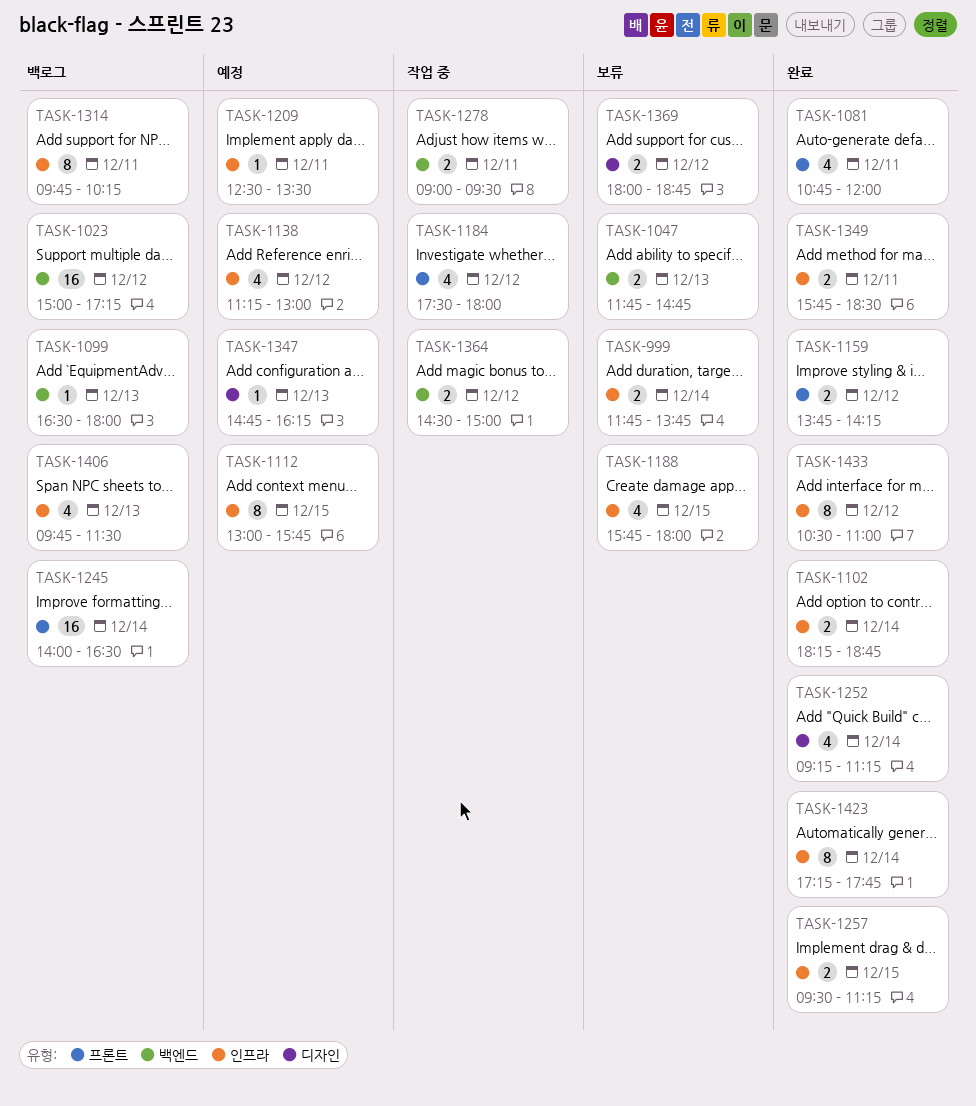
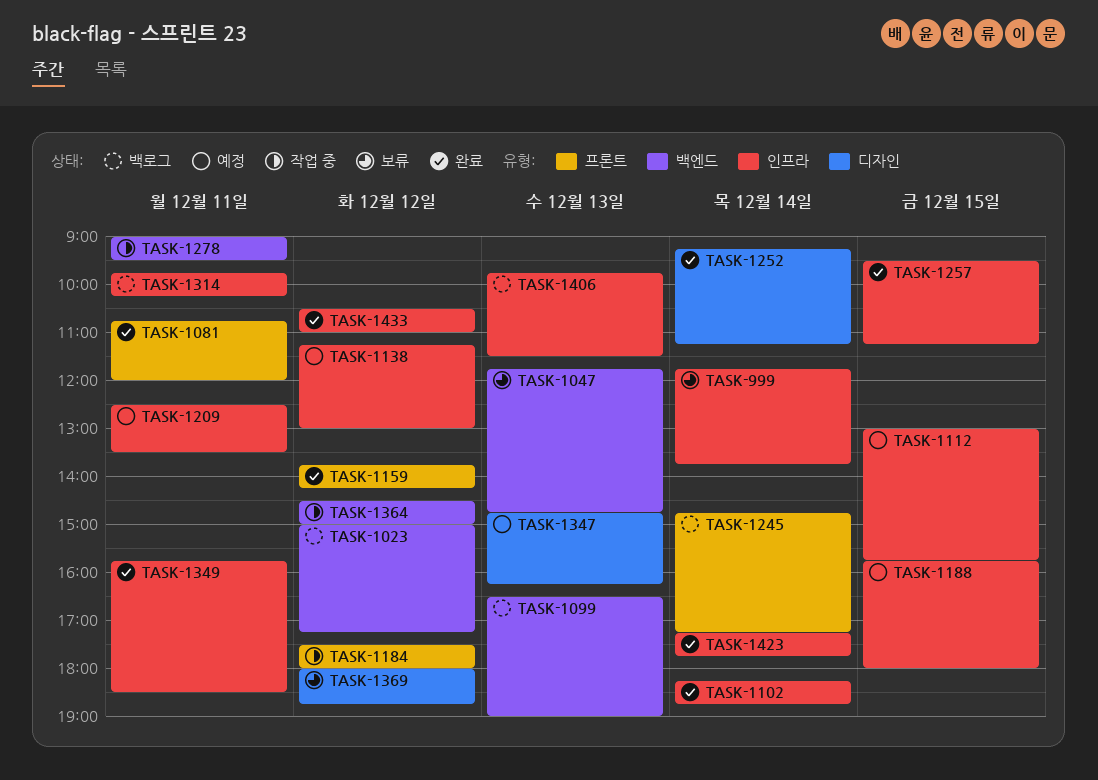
TASK-1099, ends: 18:00 -> 19:00
TASK-1188, status: 보류 -> 예정
TASK-1245, begins: 14:00 -> 14:45
TASK-1245, ends: 16:30 -> 17:15

